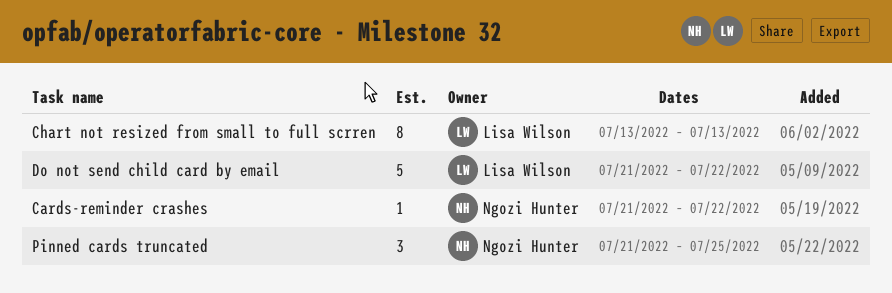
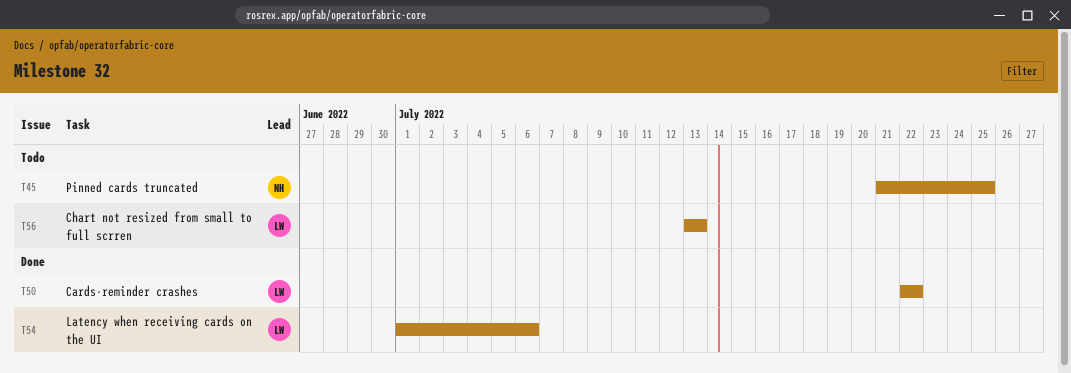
Cards-reminder crashes, owner: Ngozi Hunter -> Lisa Wilson
Cards-reminder crashes, start: Jul 21 -> Jul 22
Do not send child card by email: present -> none
Latency when receiving cards on the UI: none -> present

